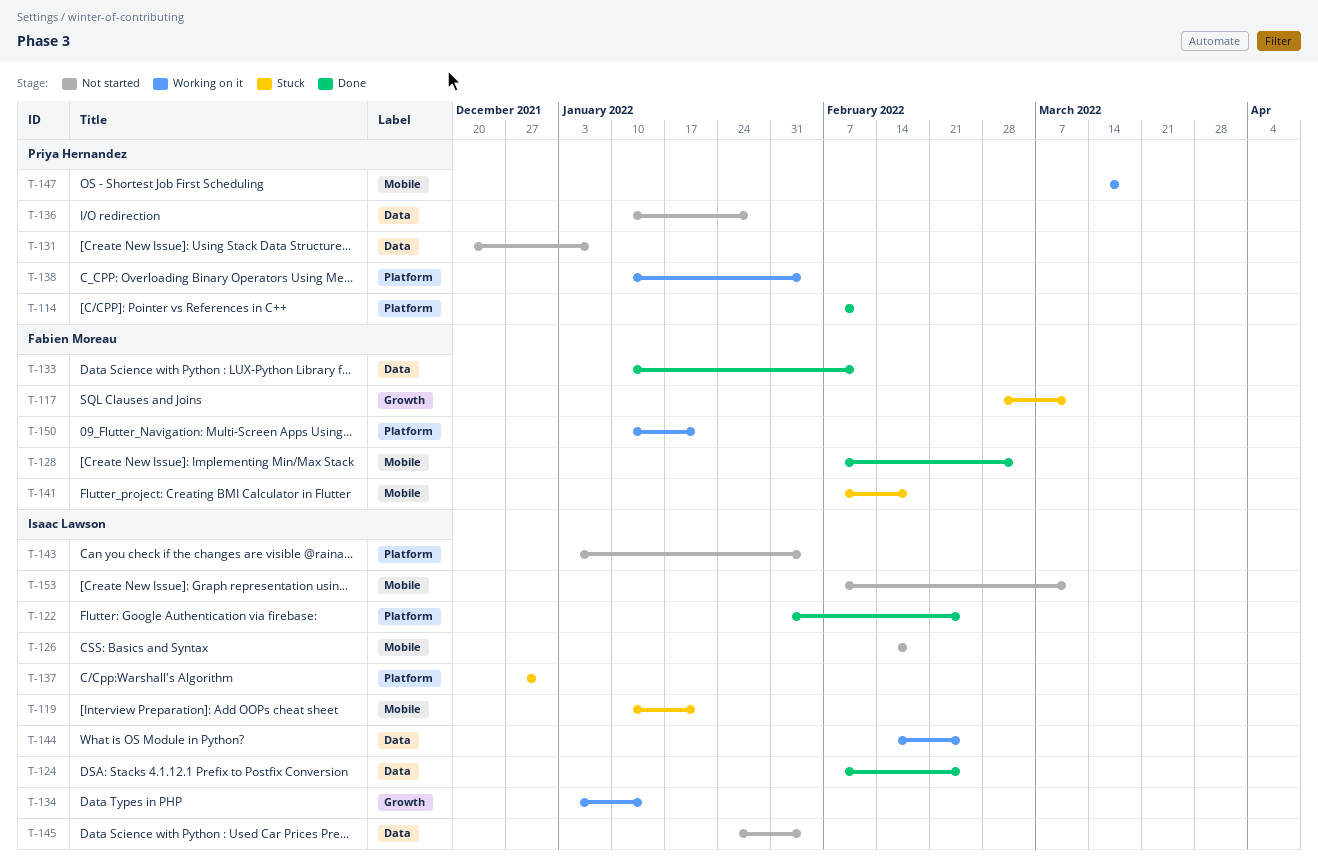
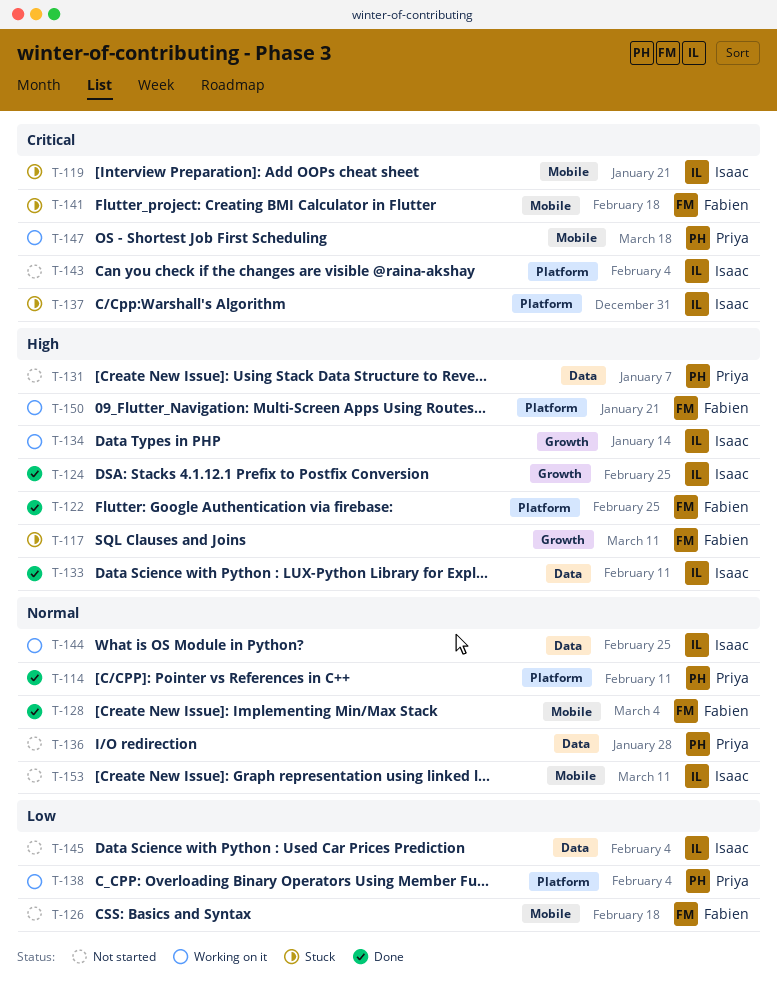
T-122, owner: Isaac Lawson -> Fabien Moreau
T-124, label: Data -> Growth
T-126, owner: Isaac Lawson -> Fabien Moreau
T-133, owner: Fabien Moreau -> Isaac Lawson

